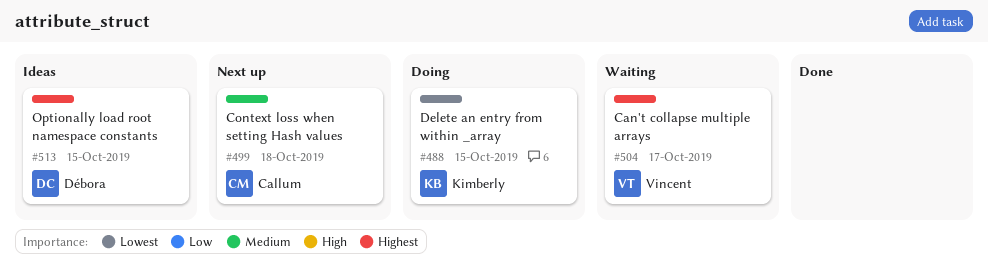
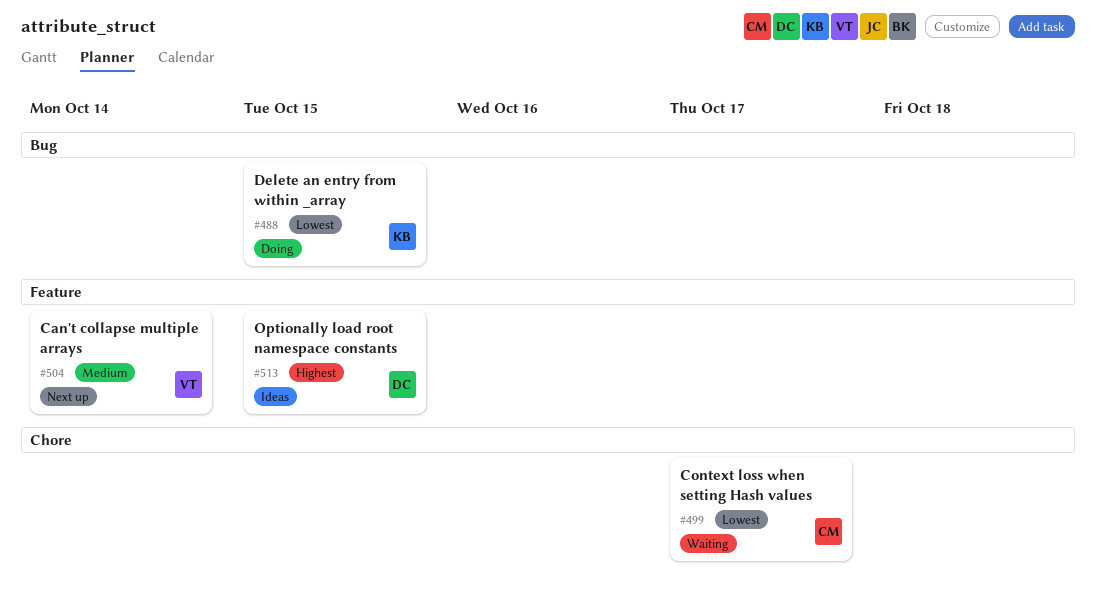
#499, status: Next up -> Waiting
#499, priority: Medium -> Lowest
#499, due: Oct 18 -> Oct 17
#504, status: Waiting -> Next up
#504, priority: Highest -> Medium
#504, due: Oct 17 -> Oct 14

